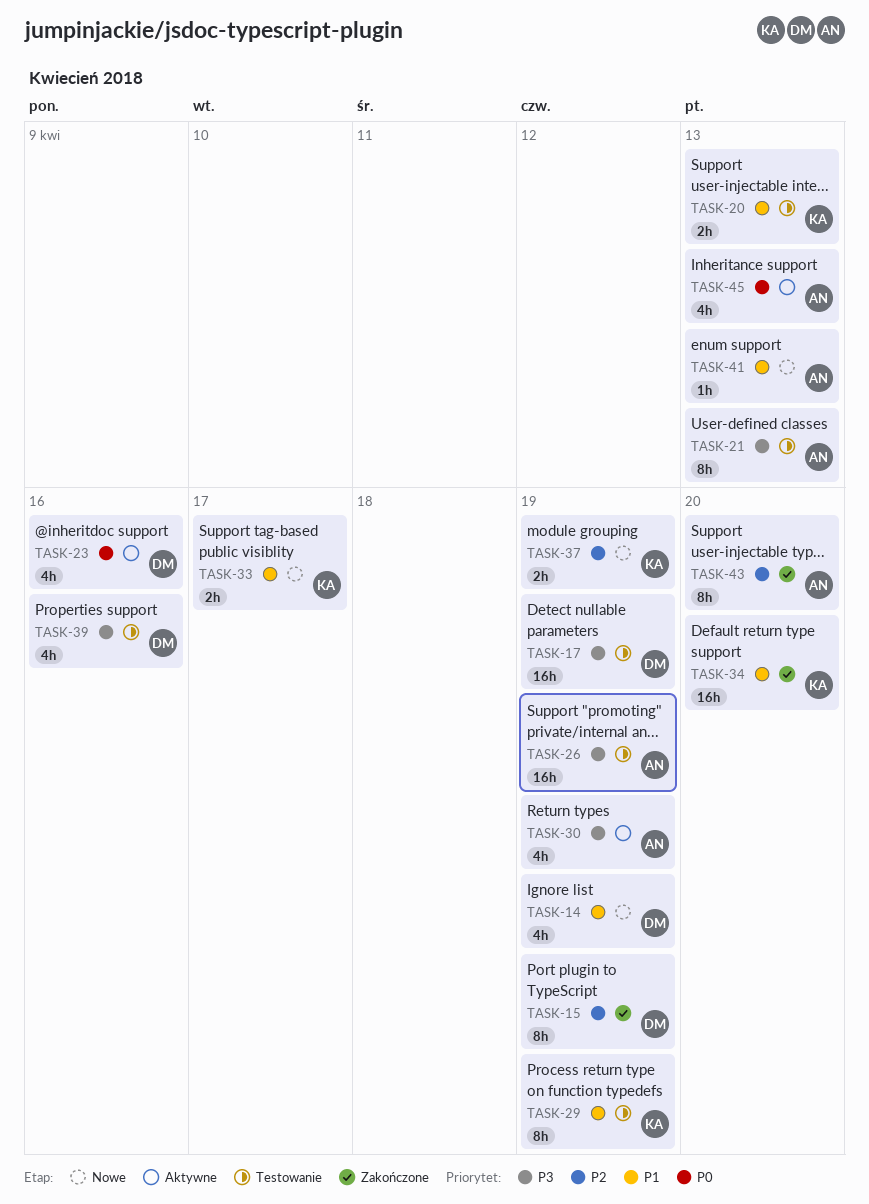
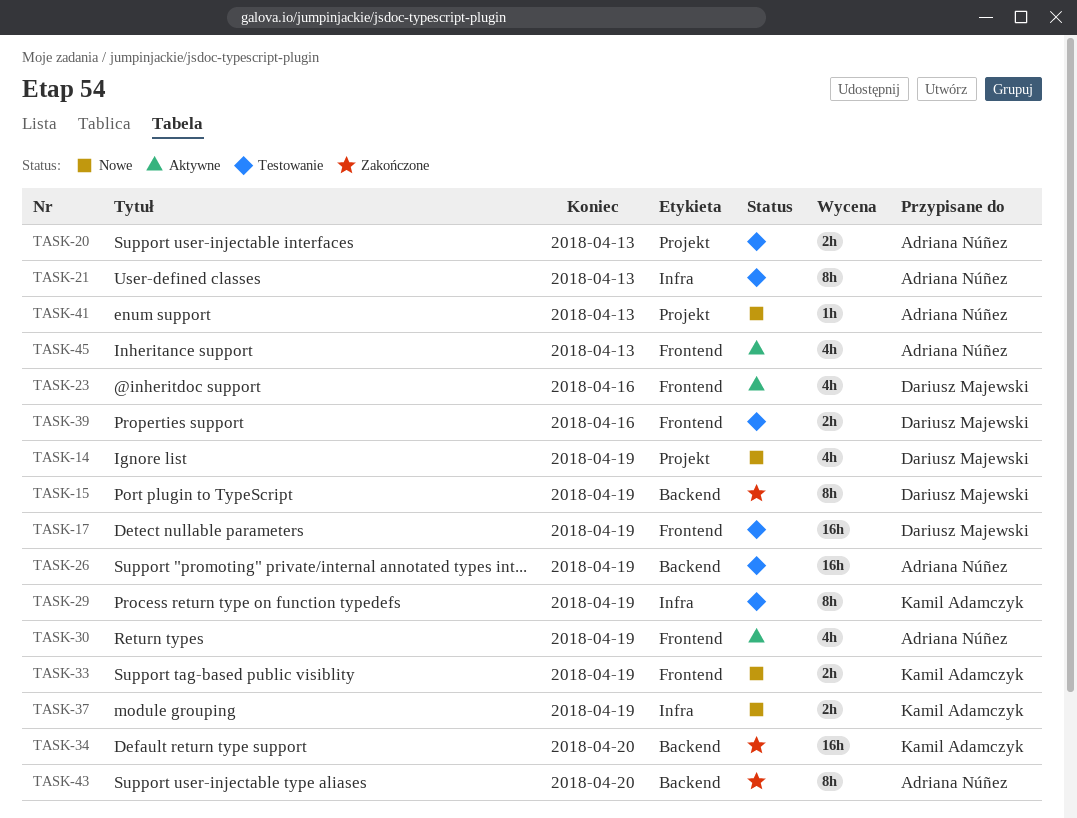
TASK-20, owner: Kamil Adamczyk -> Adriana Núñez
TASK-33, due: Apr 17 -> Apr 19
TASK-39, estimate: 4h -> 2h

